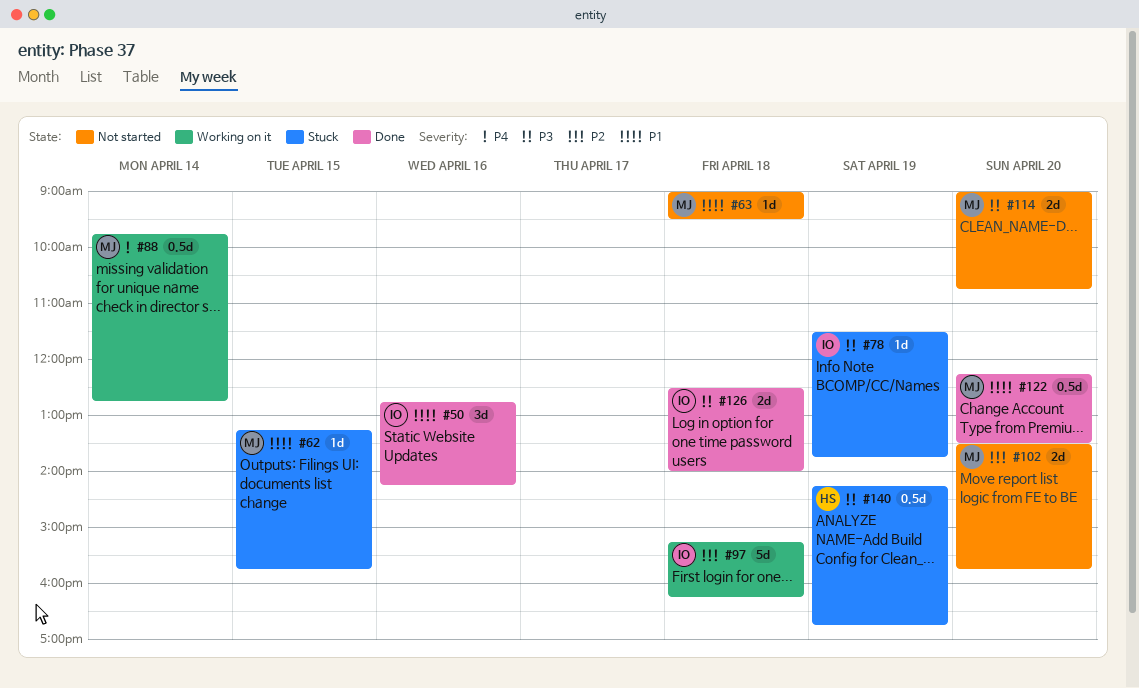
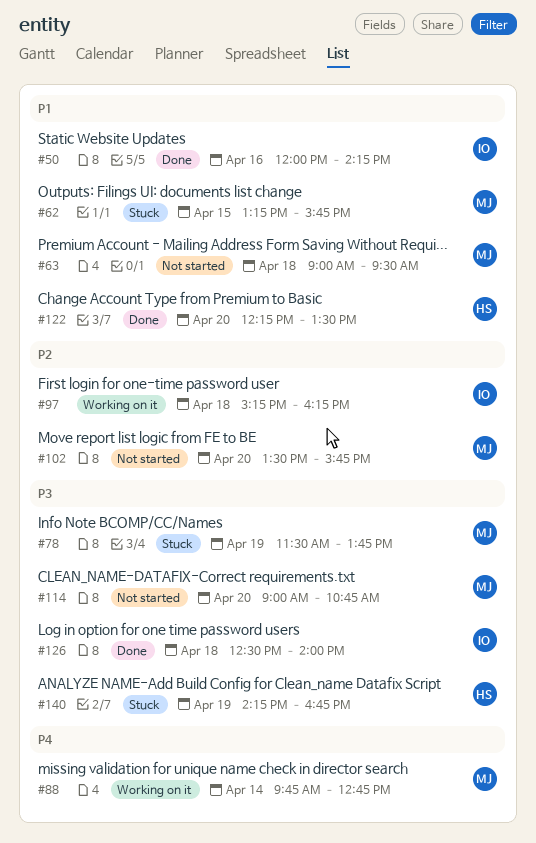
#50, begins: 12:45 -> 12:00
#78, owner: IO -> MJ
#122, owner: MJ -> HS

